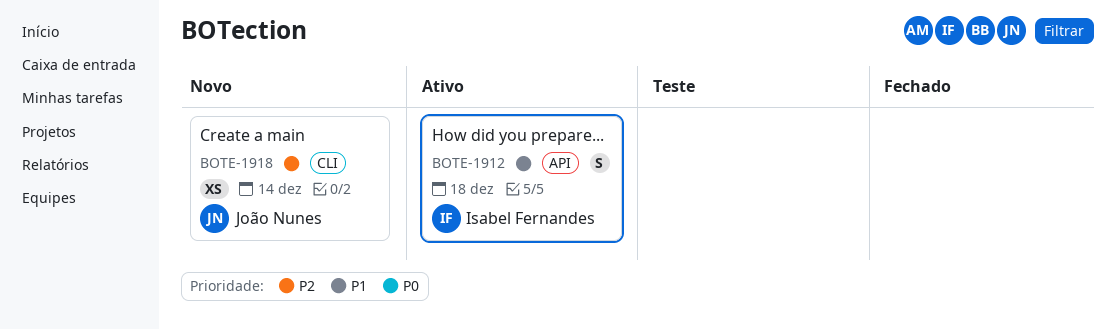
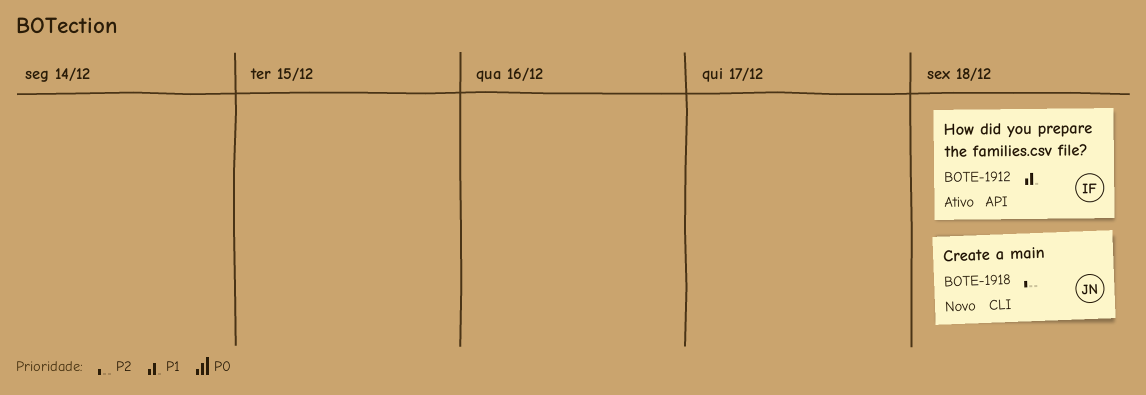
BOTE-1918, due: Dec 14 -> Dec 18

